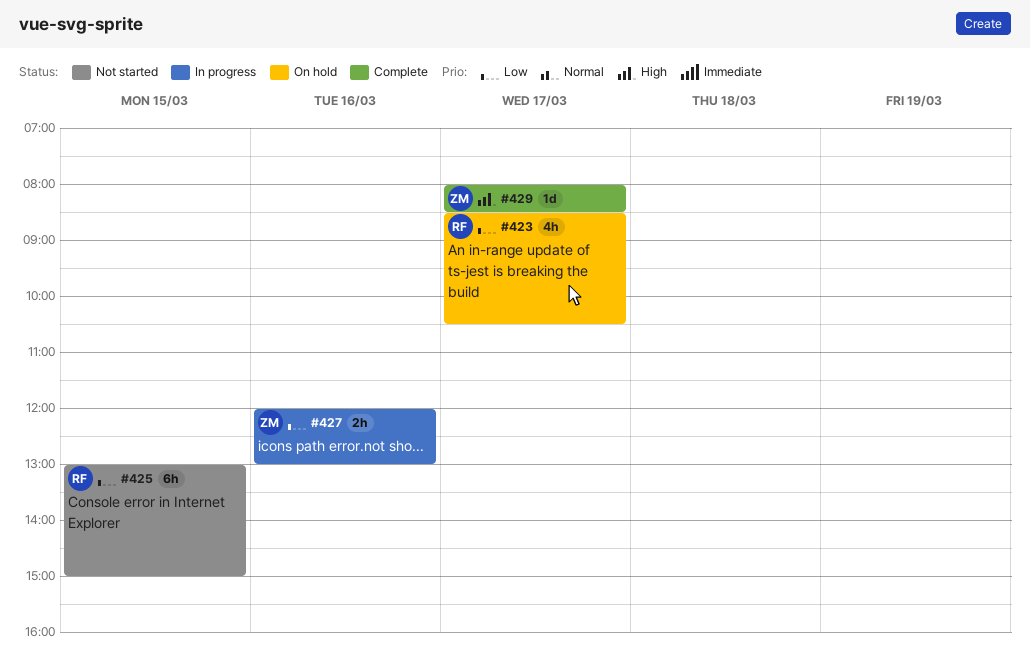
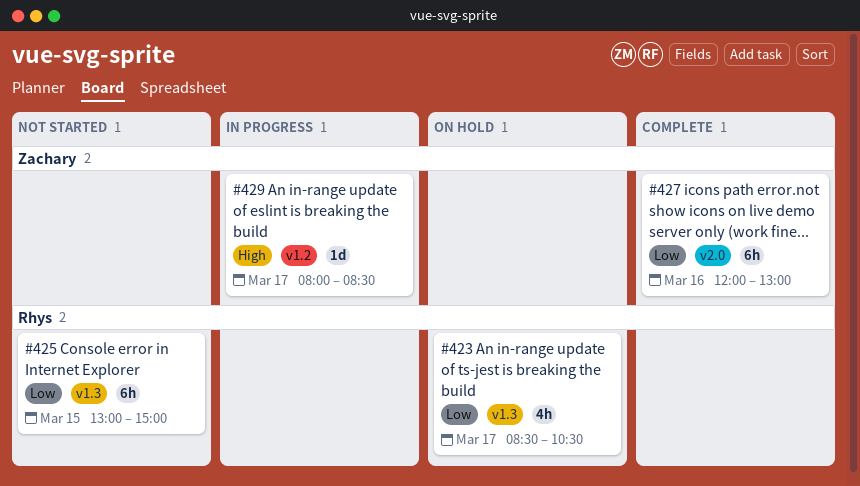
#427, status: In progress -> Complete
#427, estimate: 2h -> 6h
#429, status: Complete -> In progress

